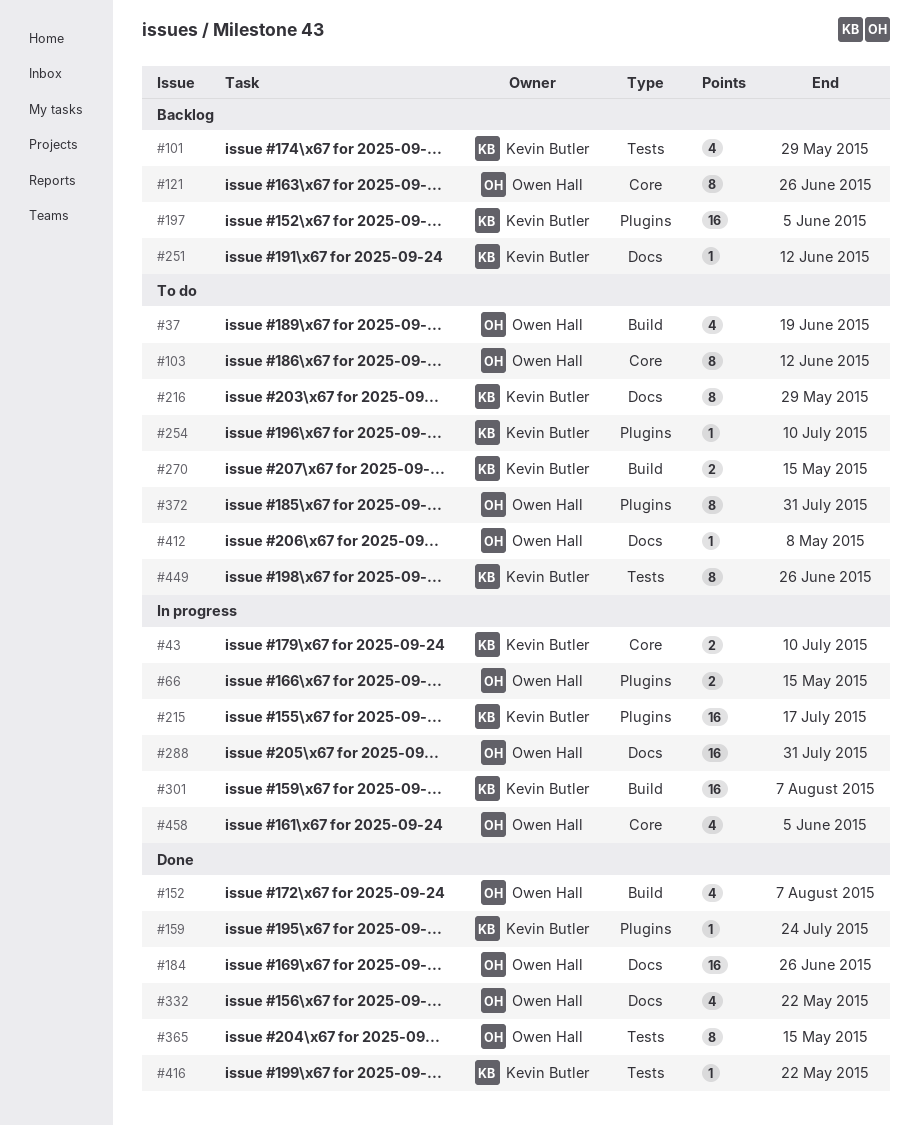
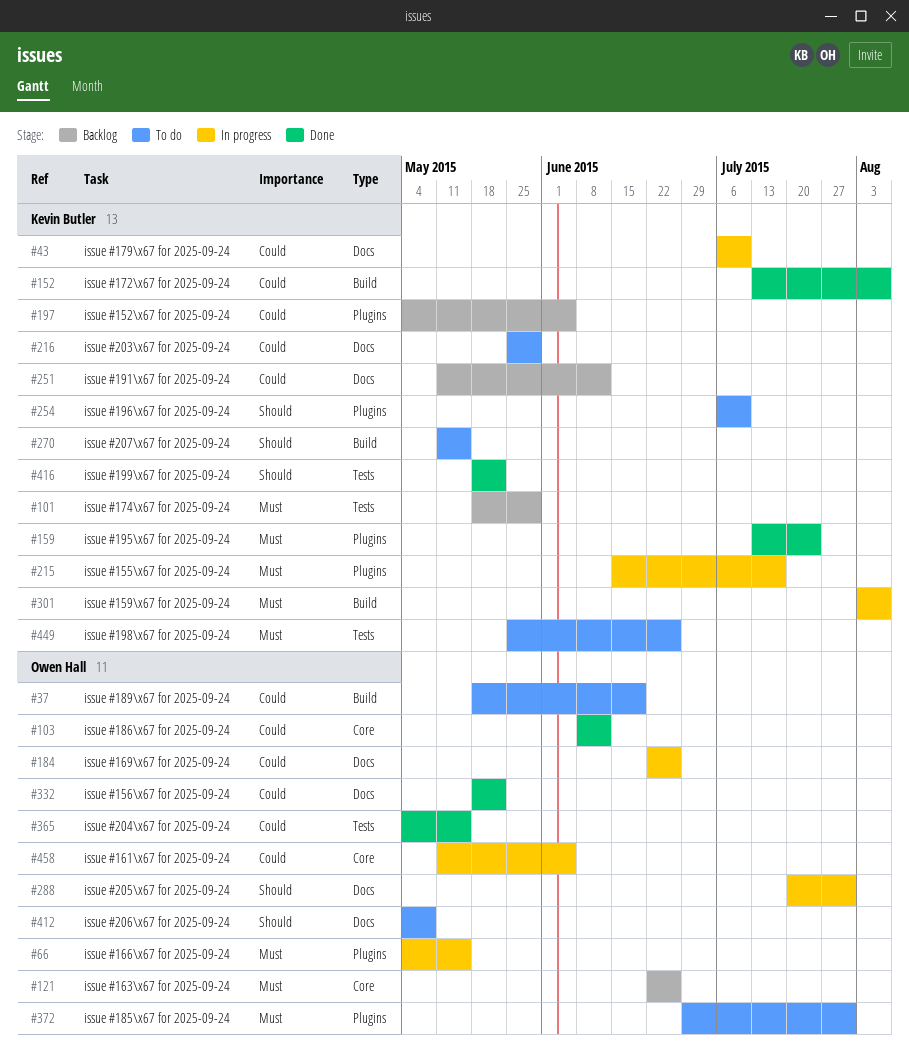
#43, label: Core -> Docs
#103, status: To do -> Done
#152, owner: Owen Hall -> Kevin Butler
#184, status: Done -> In progress

